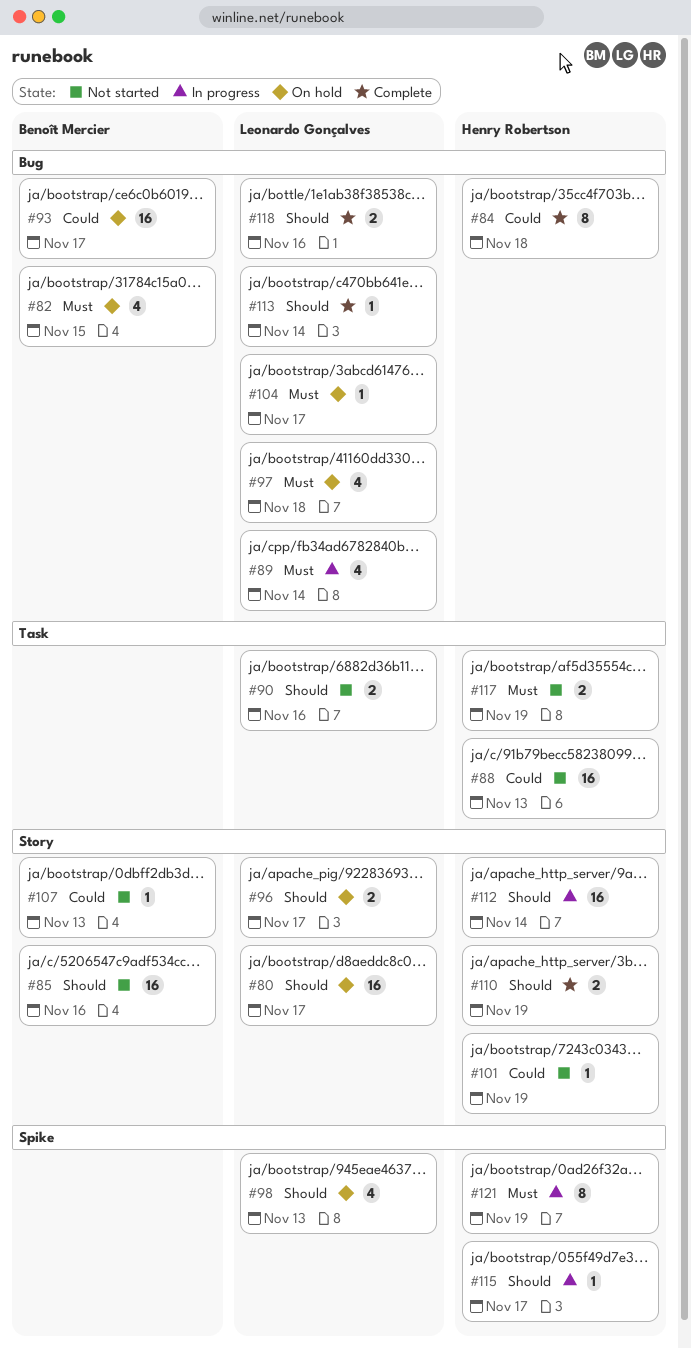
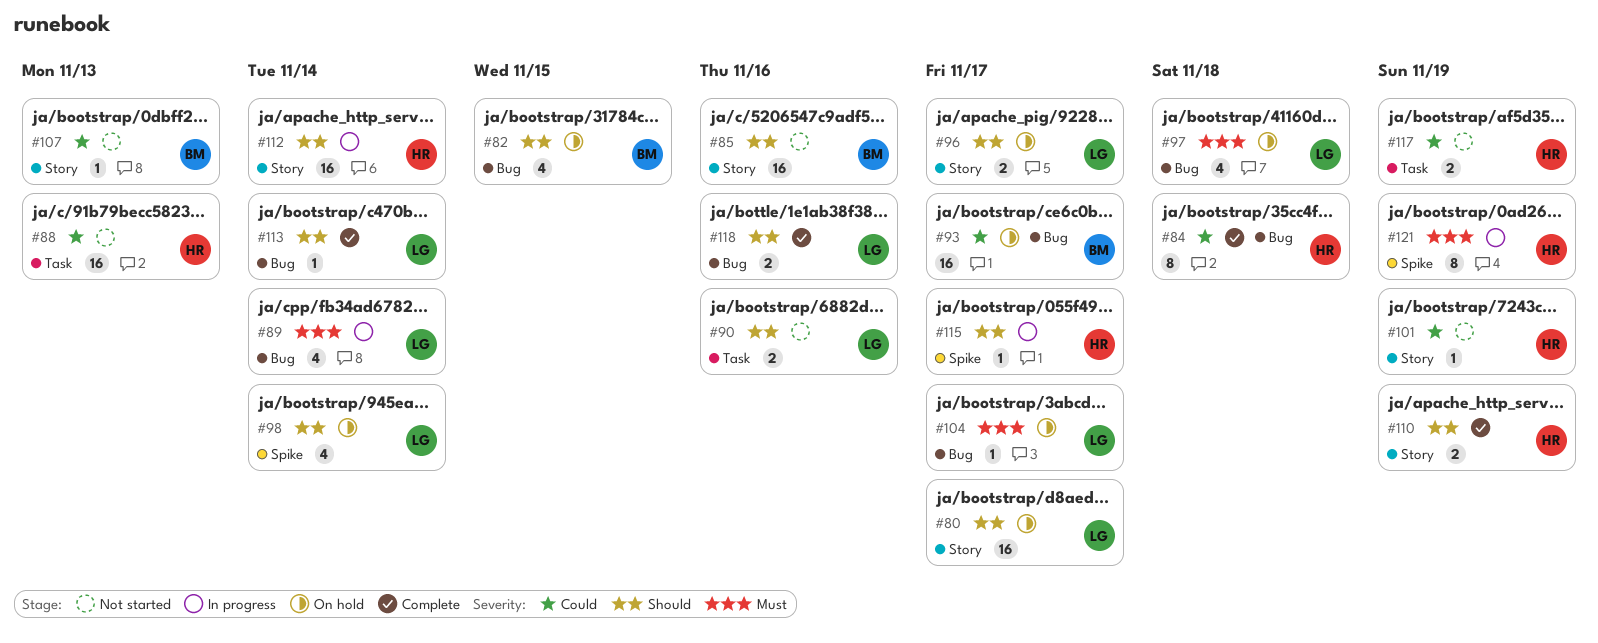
#82, priority: Must -> Should
#98, due: Nov 13 -> Nov 14
#117, priority: Must -> Could

